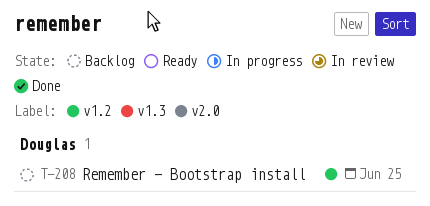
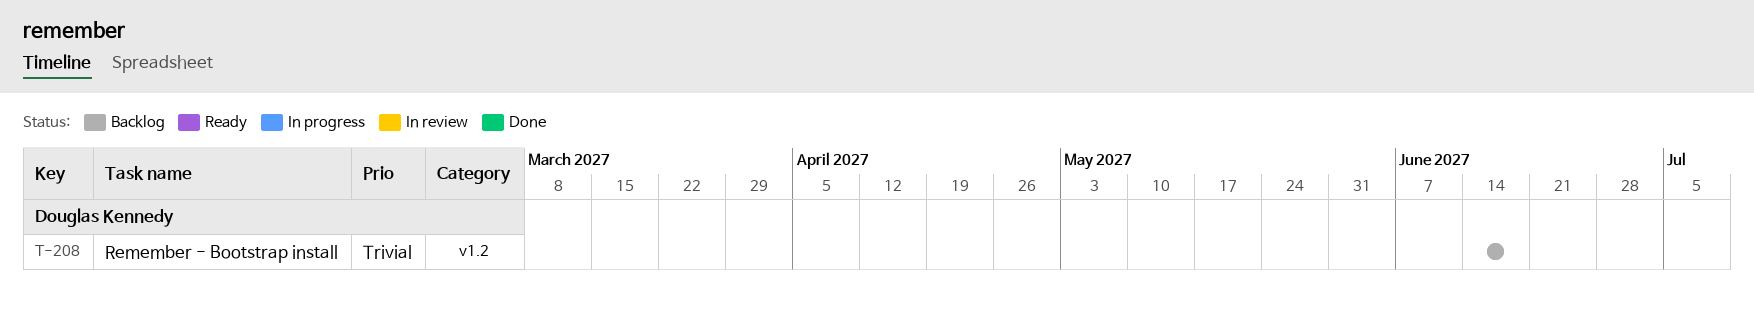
T-208, due: Jun 25 -> Jun 18

